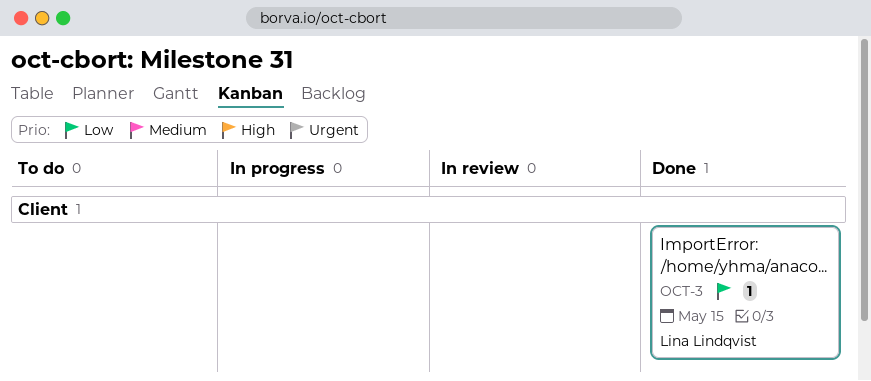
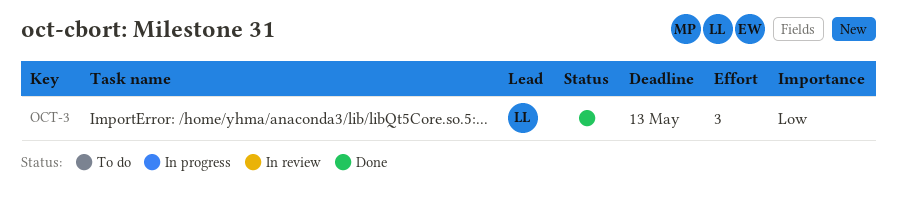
OCT-3, estimate: 1 -> 3
OCT-3, due: May 15 -> May 13

